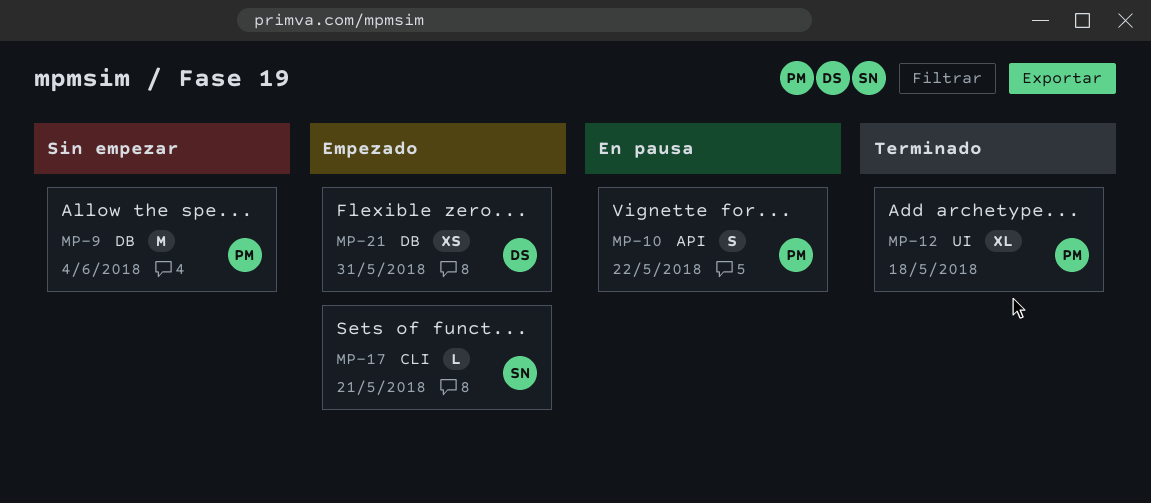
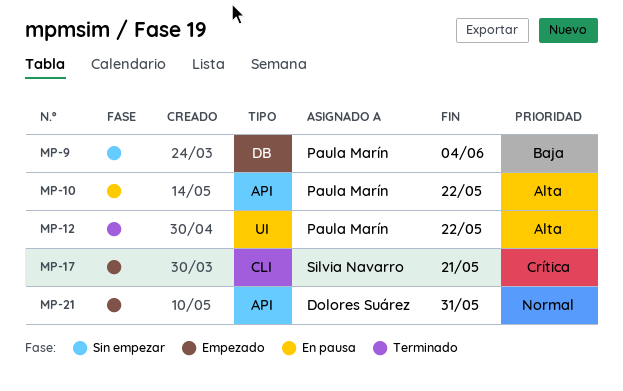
MP-12, due: May 18 -> May 22
MP-21, label: DB -> API

